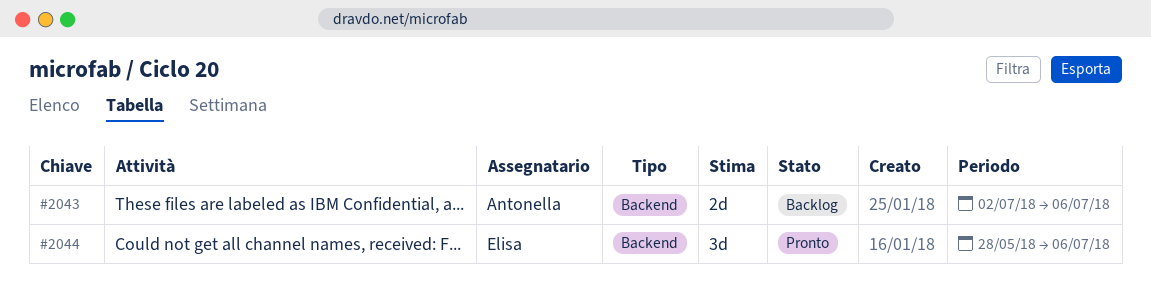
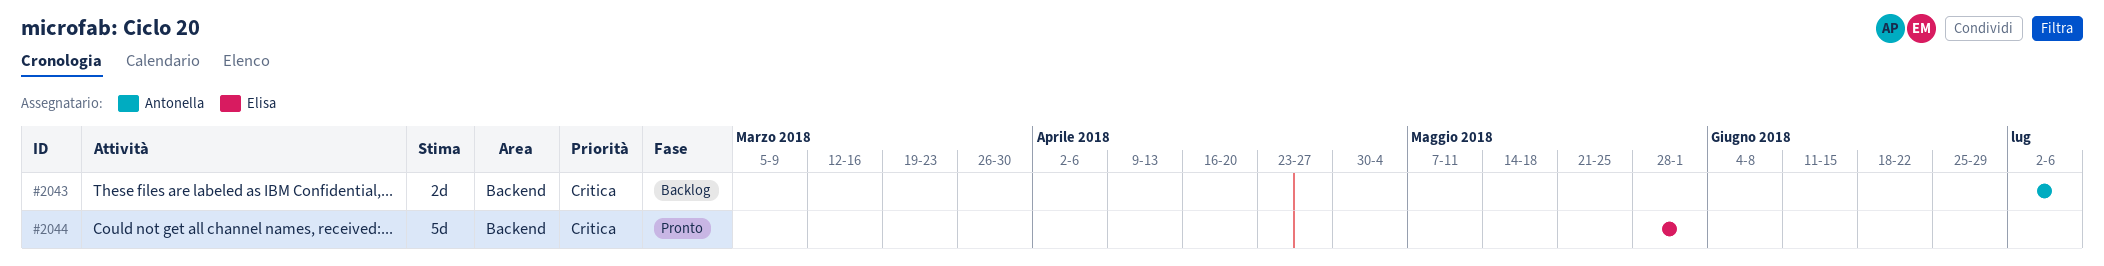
#2044, estimate: 3d -> 5d
#2044, due: Jul 6 -> Jun 1

